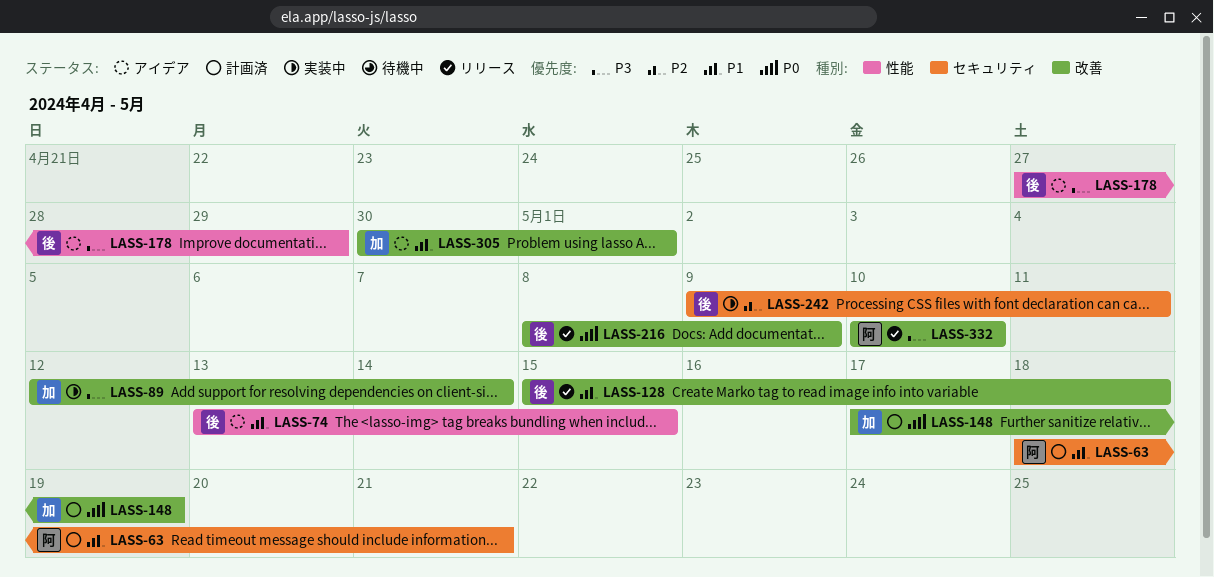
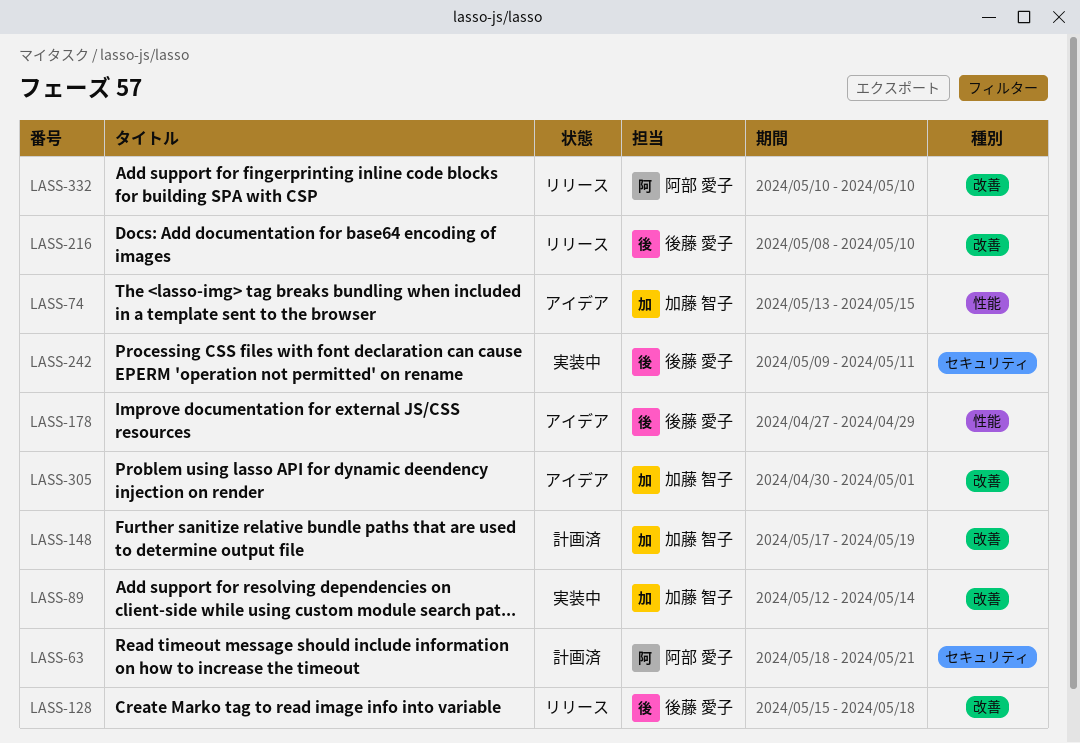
LASS-74, owner: 後藤 愛子 -> 加藤 智子
LASS-216, due: May 9 -> May 10

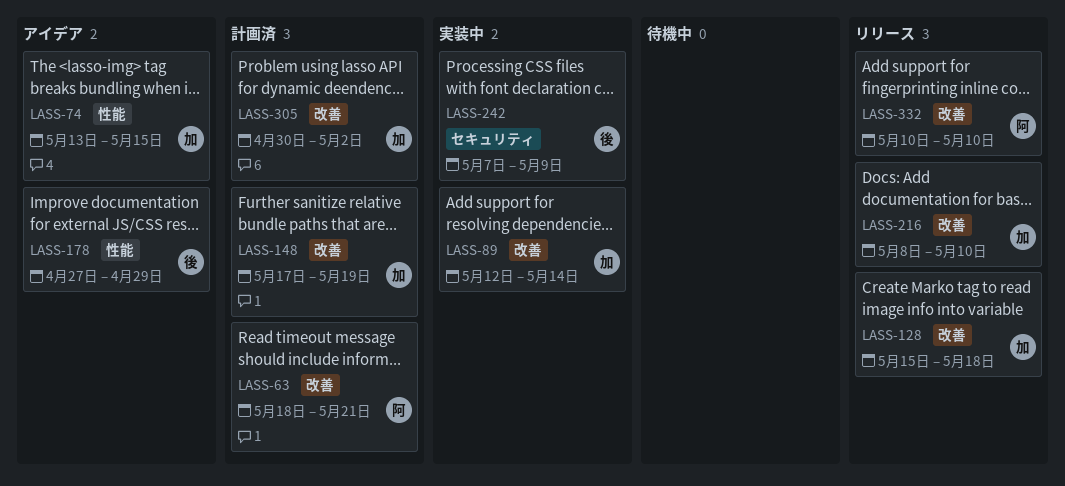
LASS-63, label: セキュリティ -> 改善
LASS-128, owner: 後藤 愛子 -> 加藤 智子
LASS-216, owner: 後藤 愛子 -> 加藤 智子
LASS-242, start: May 9 -> May 7
LASS-242, due: May 11 -> May 9
LASS-305, status: アイデア -> 計画済
LASS-305, due: May 1 -> May 2

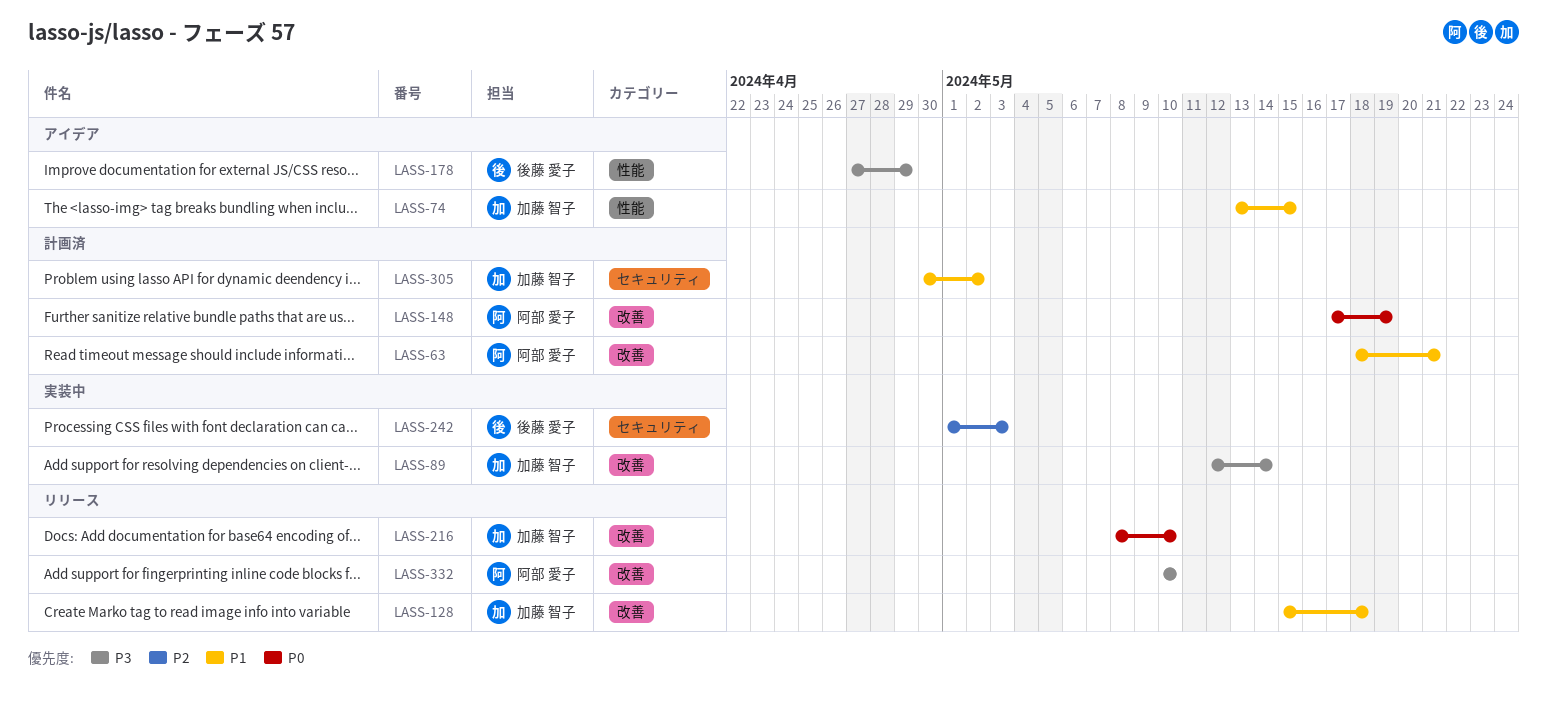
LASS-148, owner: 加藤 智子 -> 阿部 愛子
LASS-242, start: May 7 -> May 1
LASS-242, due: May 9 -> May 3
LASS-305, label: 改善 -> セキュリティ

